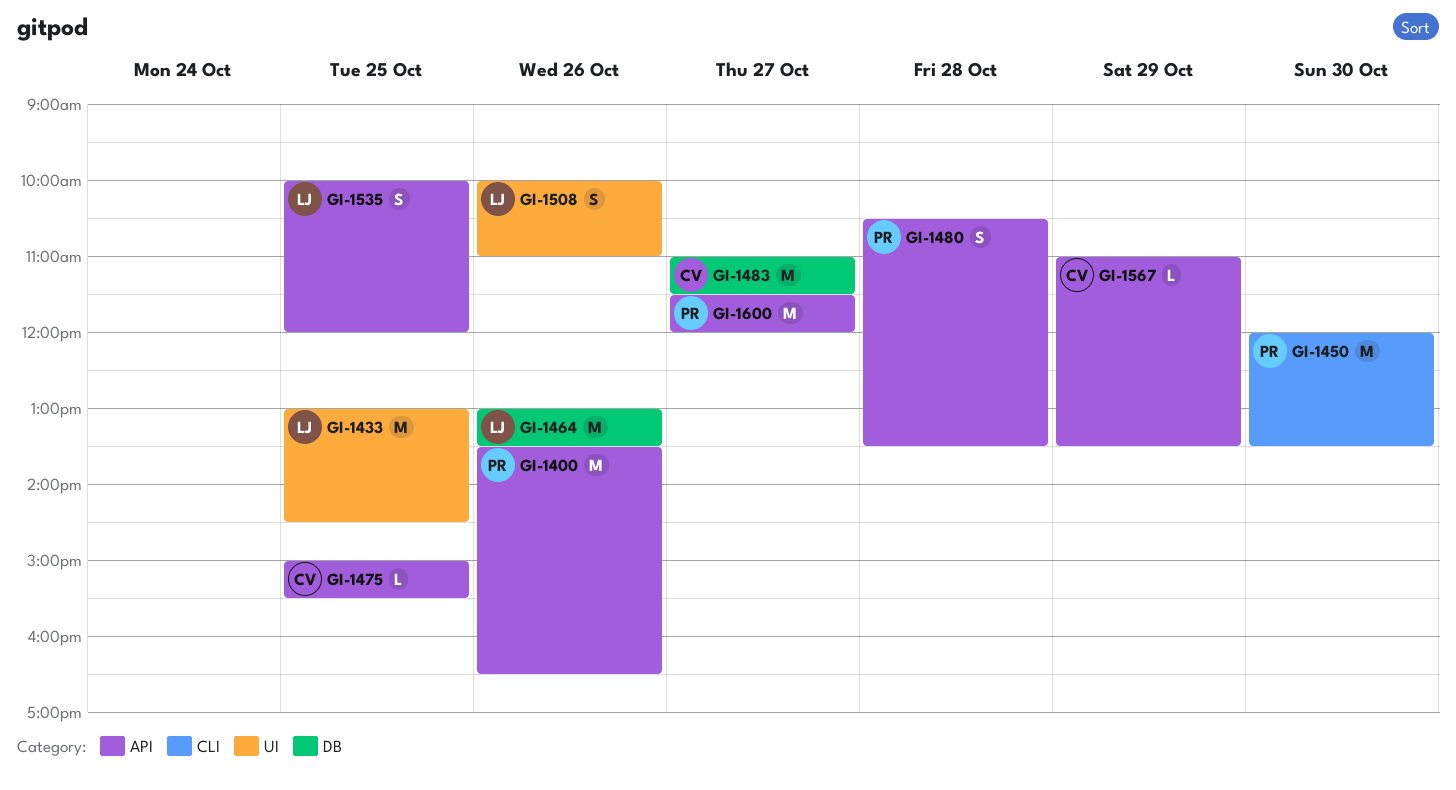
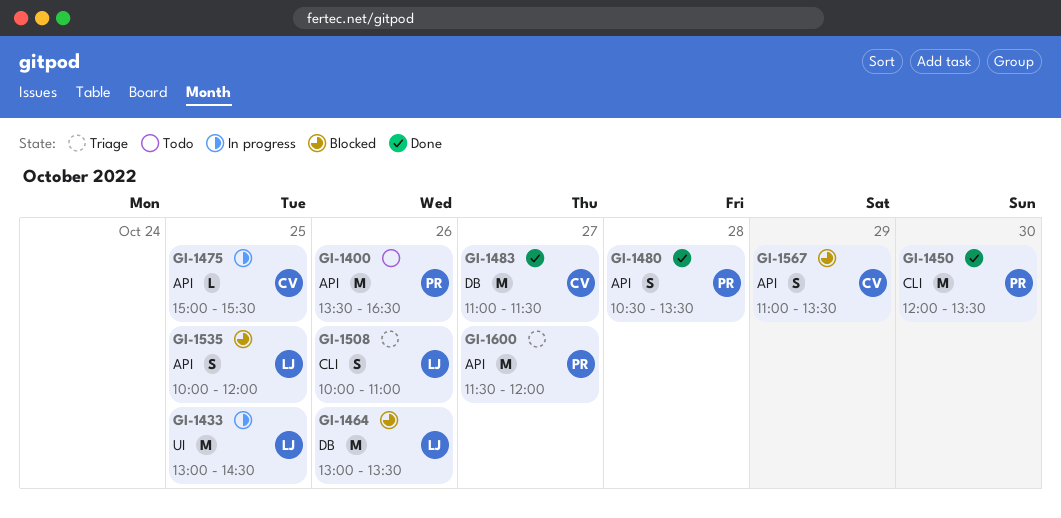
GI-1508, label: UI -> CLI
GI-1567, estimate: L -> S

